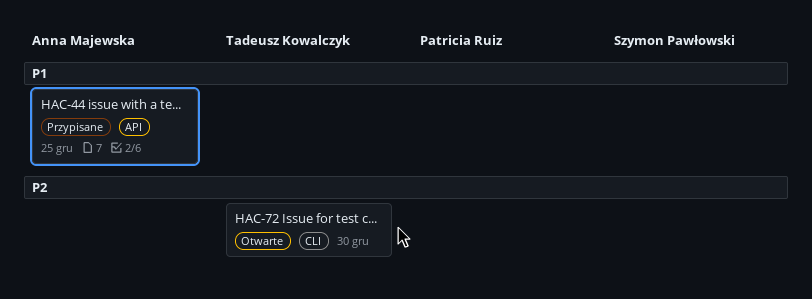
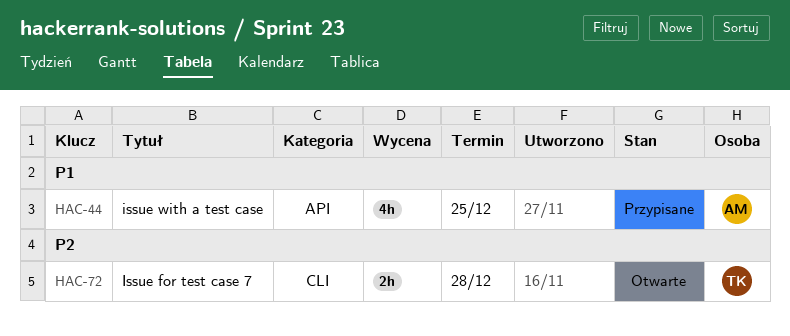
HAC-72, due: Dec 30 -> Dec 28

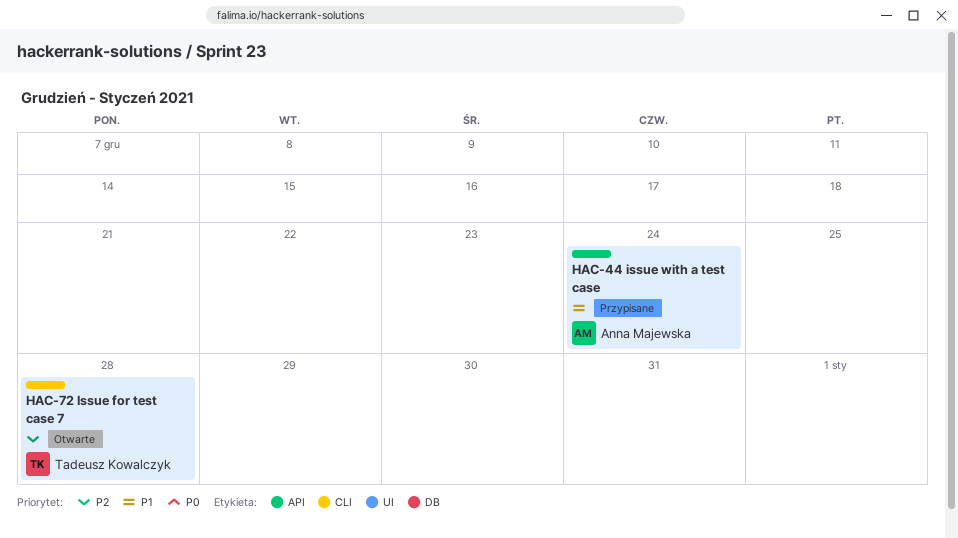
HAC-44, due: Dec 25 -> Dec 24

